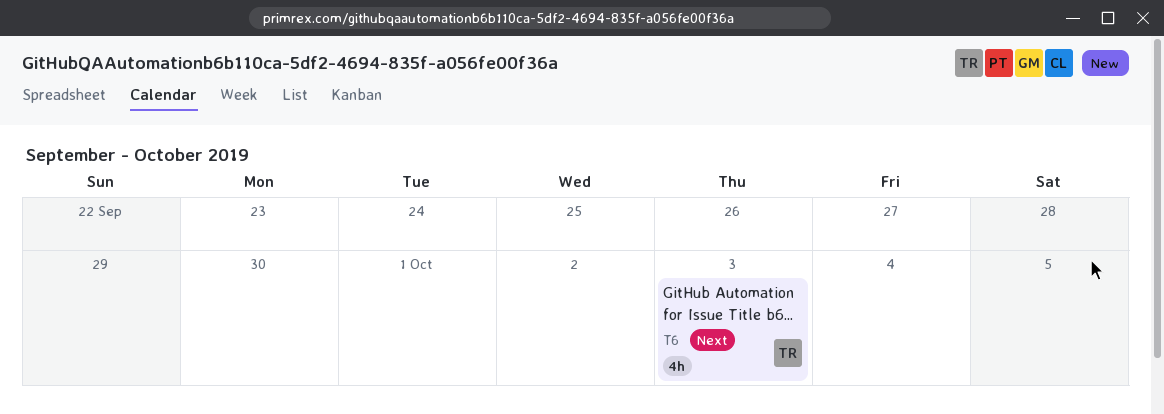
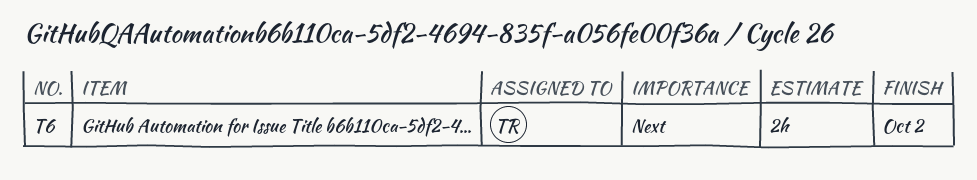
T6, estimate: 4h -> 2h
T6, due: Oct 3 -> Oct 2

